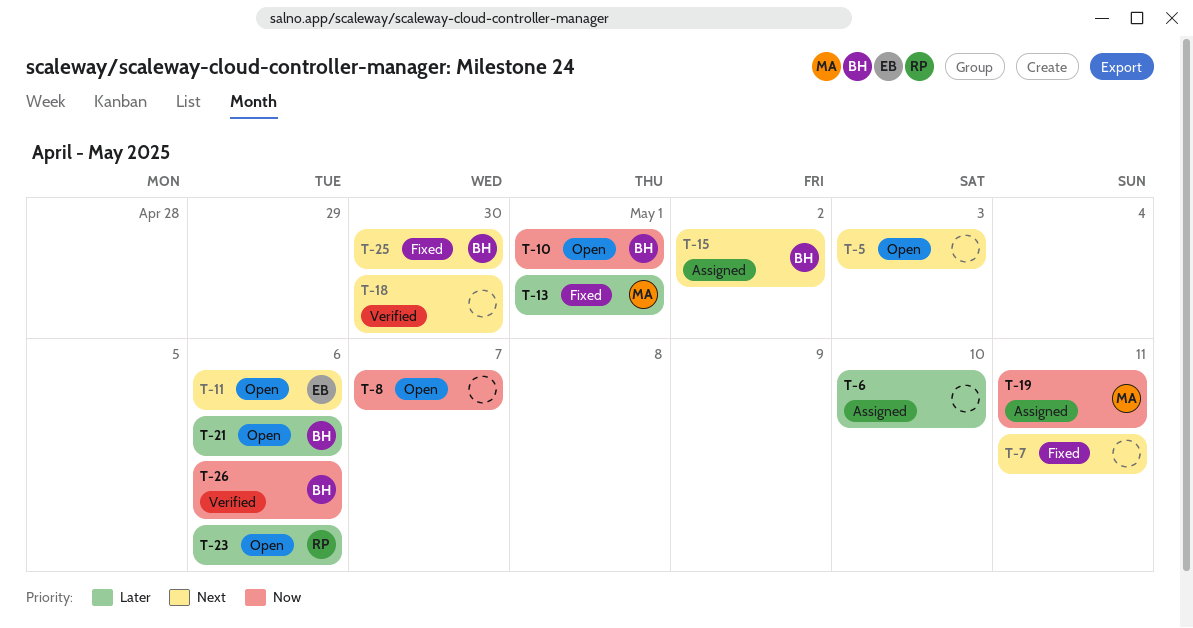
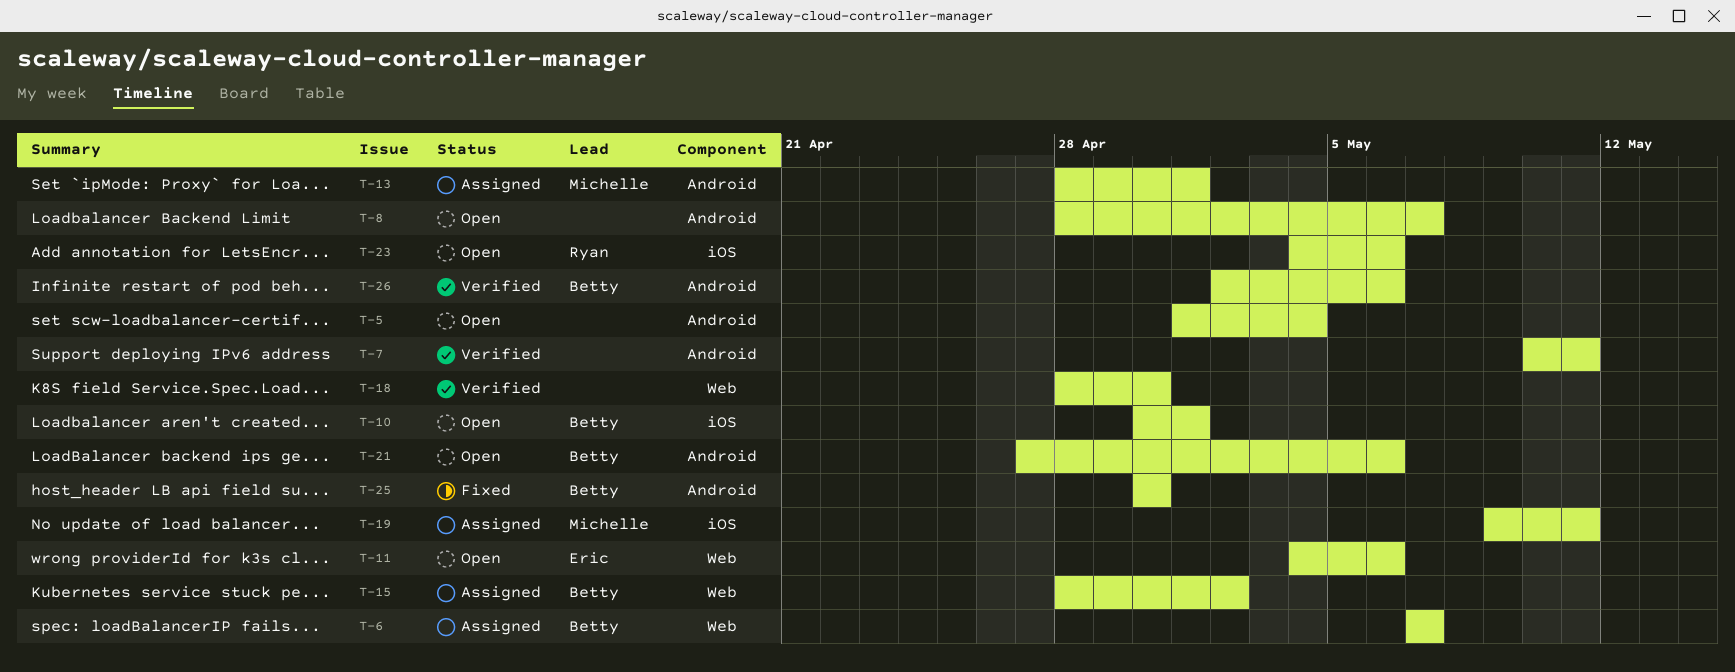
T-5, due: May 3 -> May 4
T-6, owner: none -> Betty
T-6, due: May 10 -> May 7
T-7, status: Fixed -> Verified
T-13, status: Fixed -> Assigned

